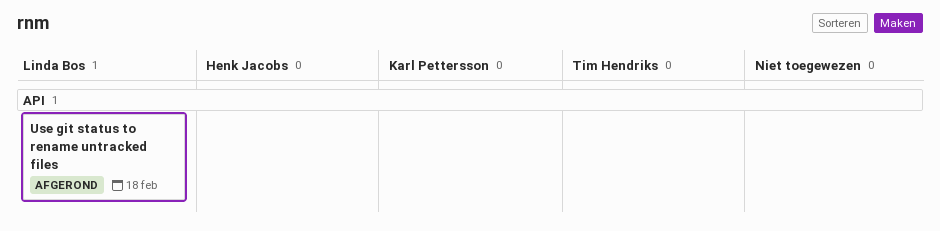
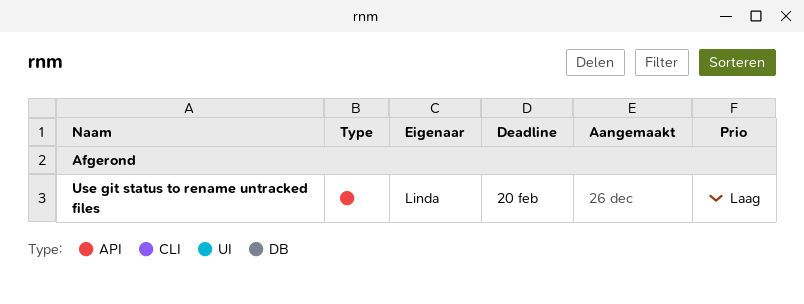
Use git status to rename untracked files, due: Feb 18 -> Feb 20

